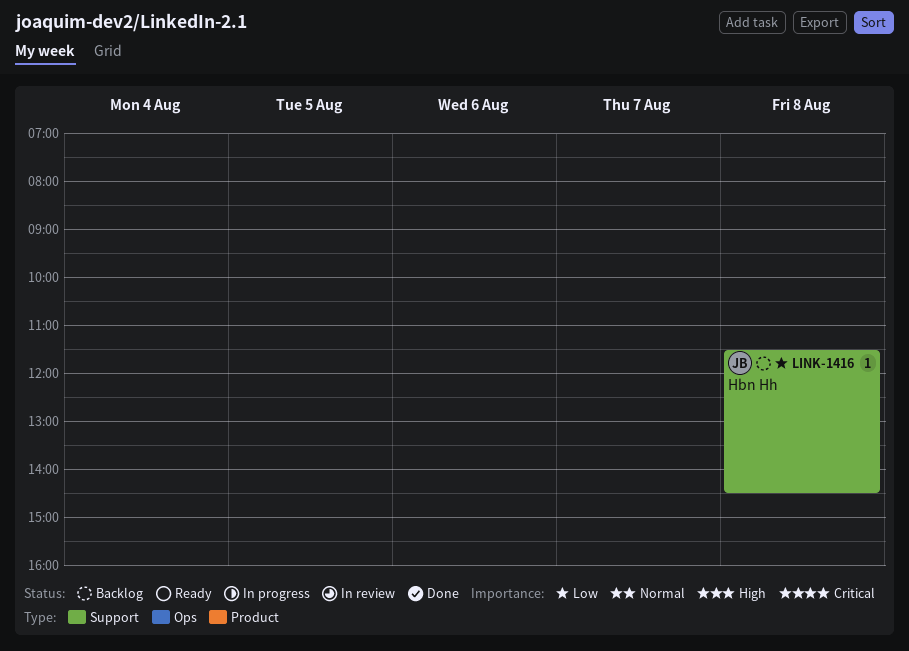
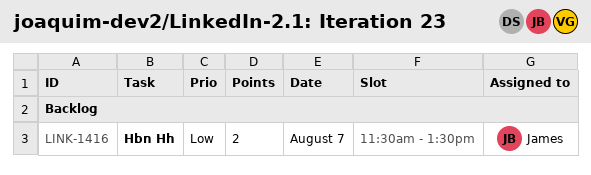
LINK-1416, estimate: 1 -> 2
LINK-1416, day: Aug 8 -> Aug 7
LINK-1416, ends: 14:30 -> 13:30

